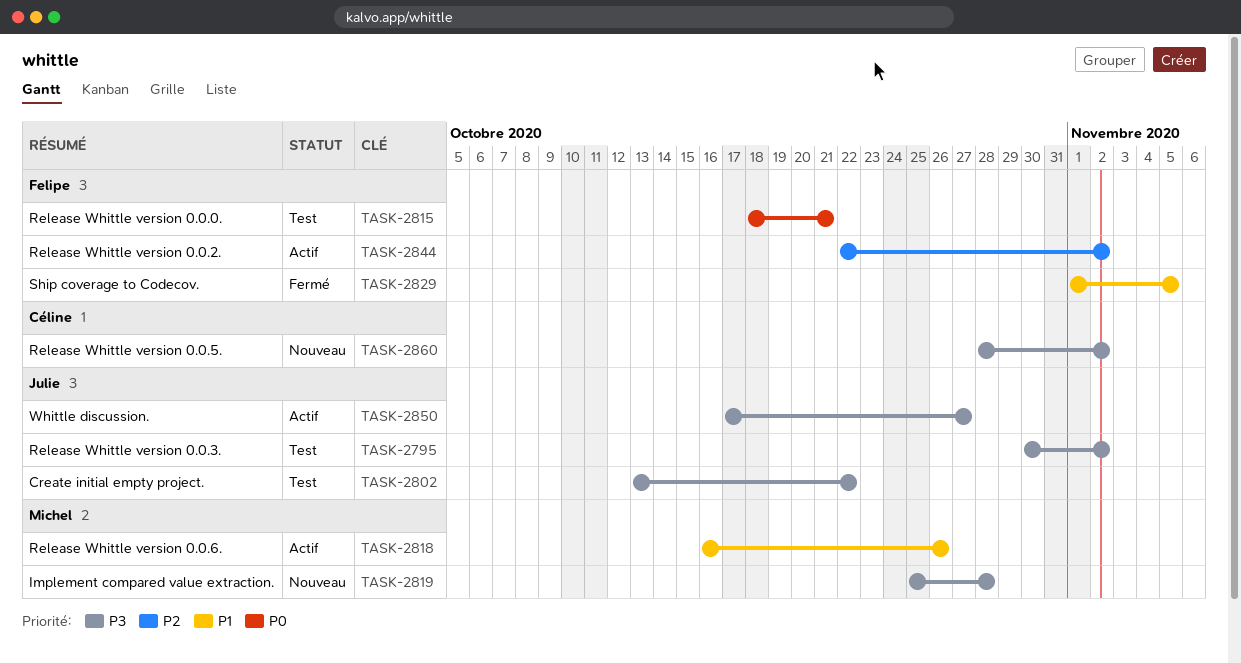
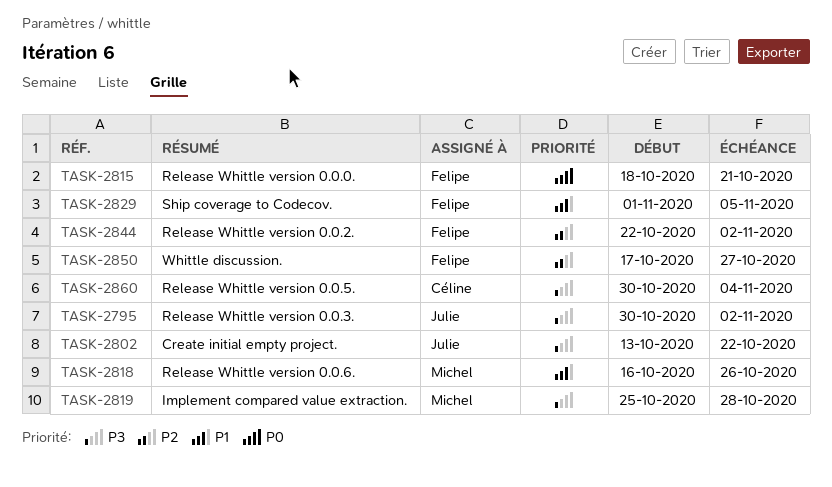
TASK-2850, owner: Julie -> Felipe
TASK-2850, priority: P3 -> P2
TASK-2860, start: Oct 28 -> Oct 30
TASK-2860, due: Nov 2 -> Nov 4

